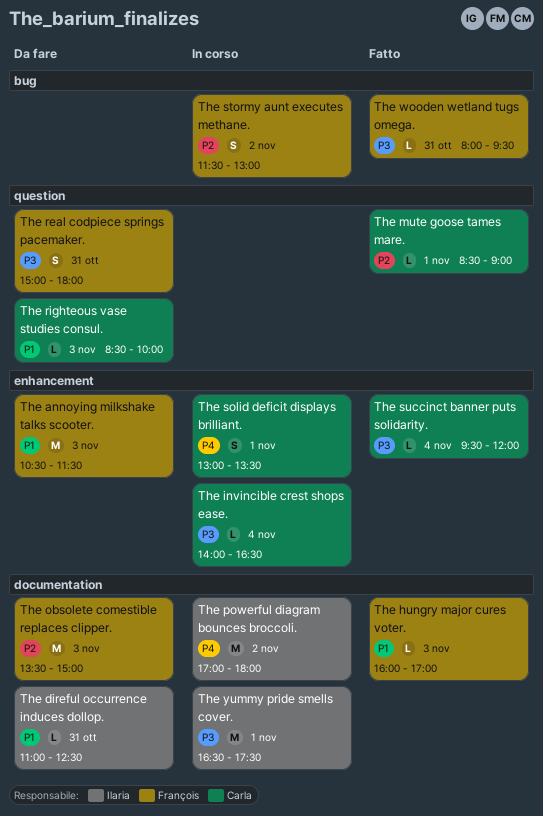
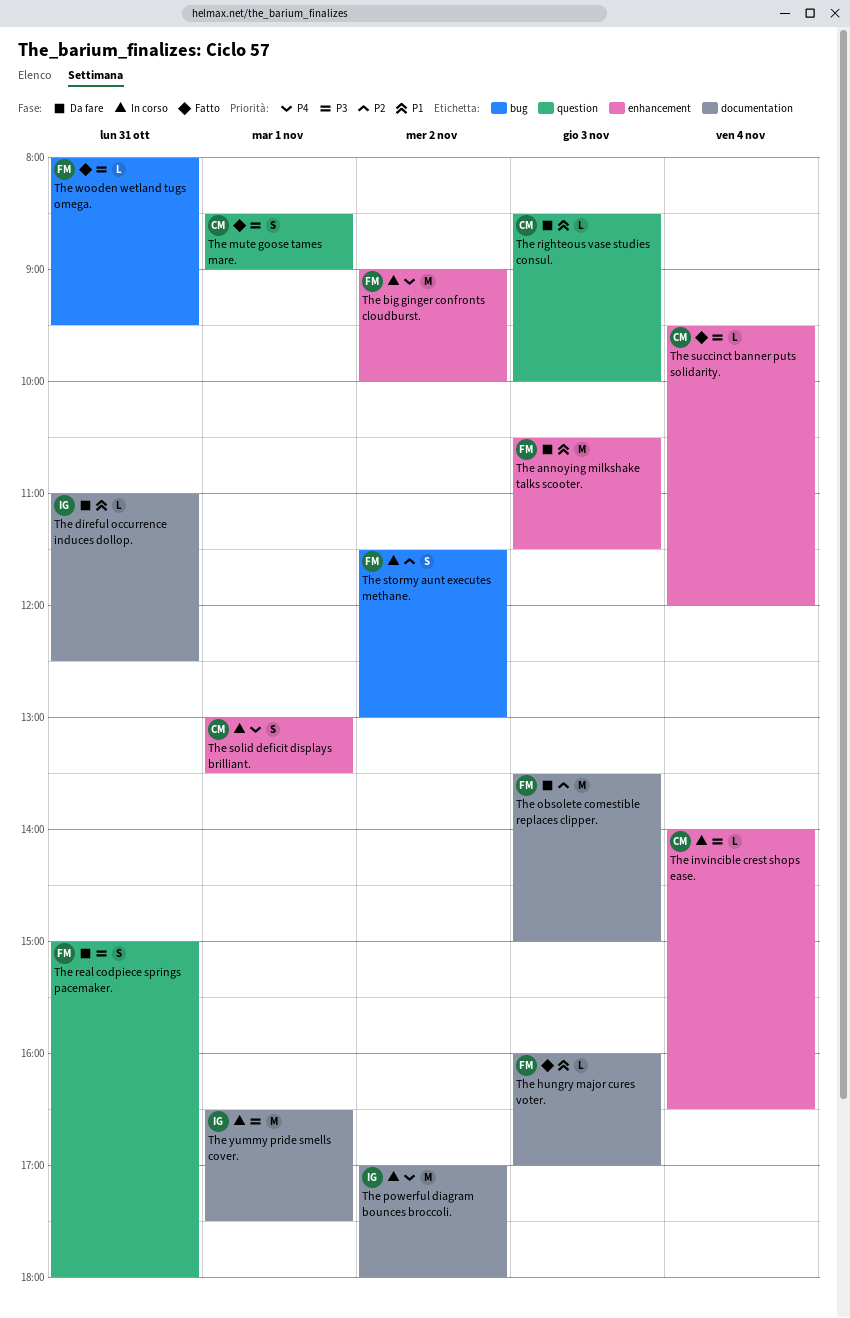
The big ginger confronts cloudburst.: none -> present
The mute goose tames mare., priority: P2 -> P3
The mute goose tames mare., estimate: L -> S

